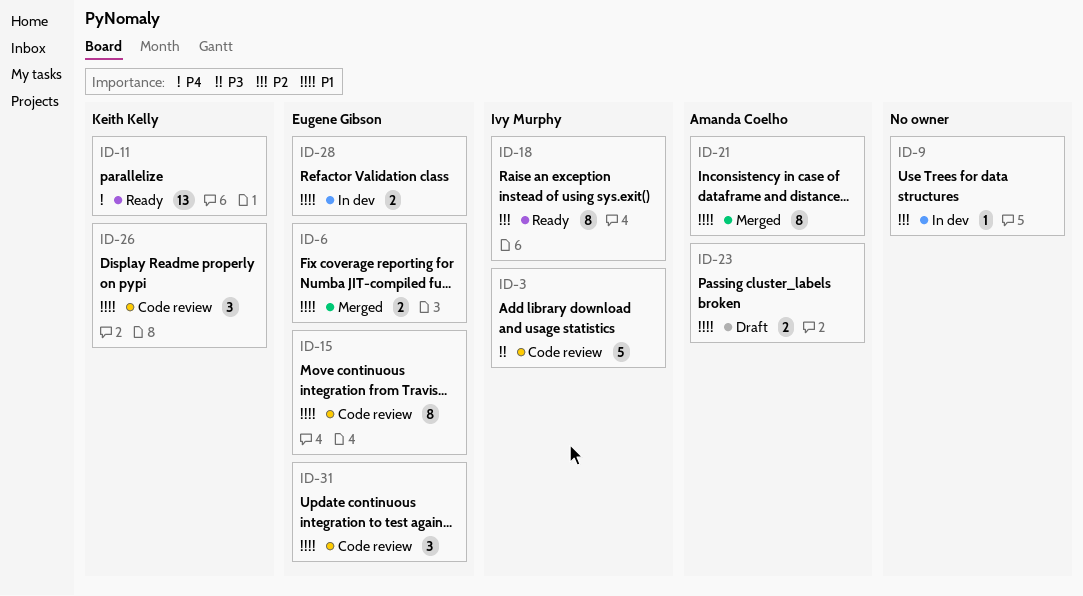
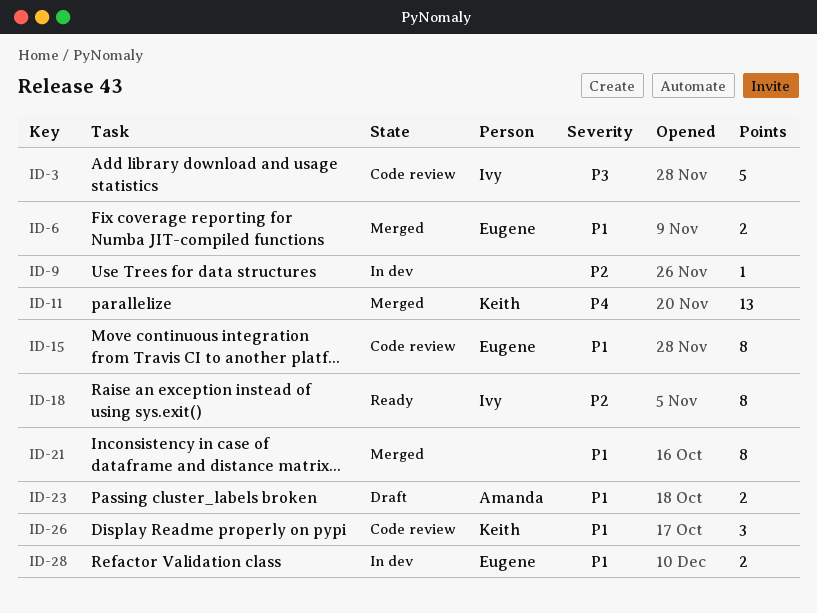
ID-11, status: Ready -> Merged
ID-21, owner: Amanda Coelho -> none
ID-31: present -> none

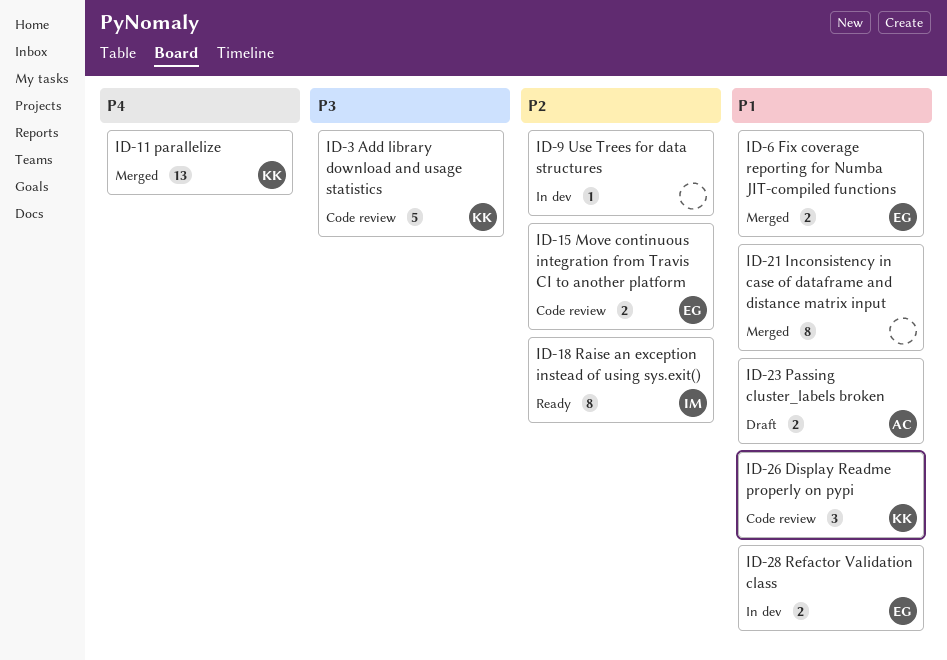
ID-3, owner: Ivy -> Keith
ID-15, priority: P1 -> P2
ID-15, estimate: 8 -> 2

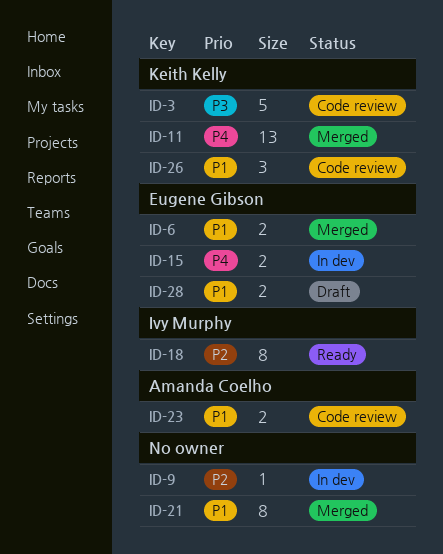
ID-15, status: Code review -> In dev
ID-15, priority: P2 -> P4
ID-23, status: Draft -> Code review
ID-28, status: In dev -> Draft

